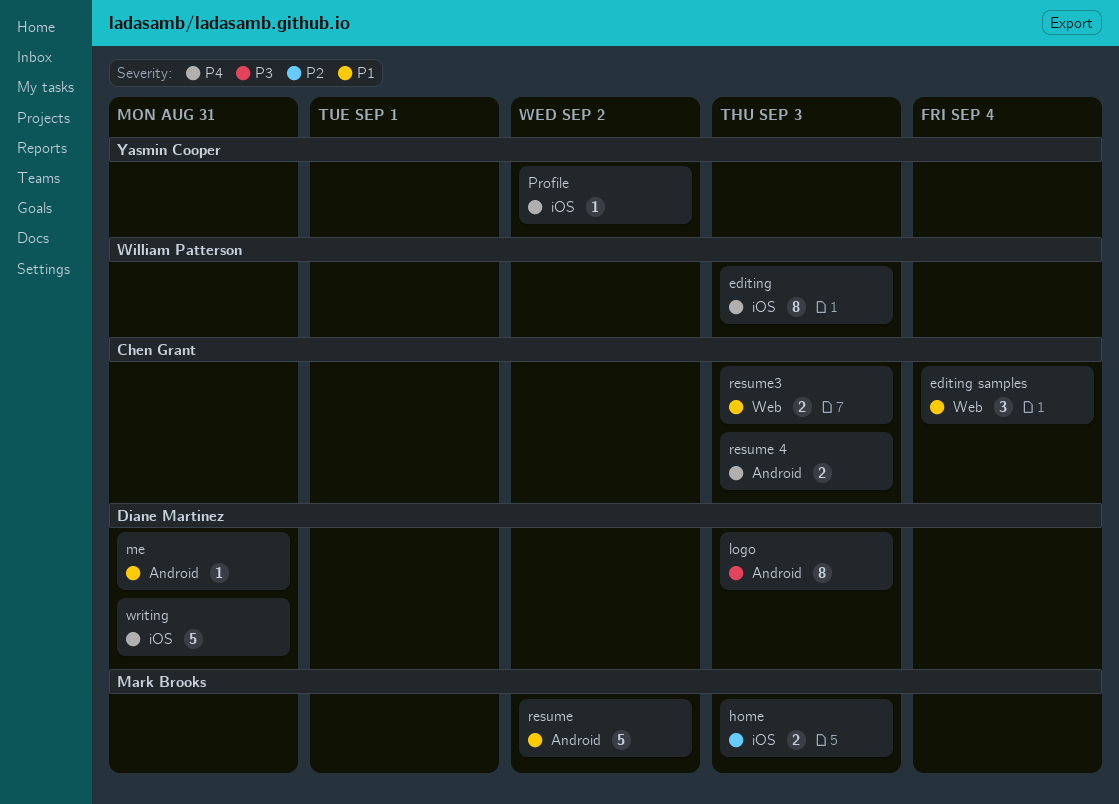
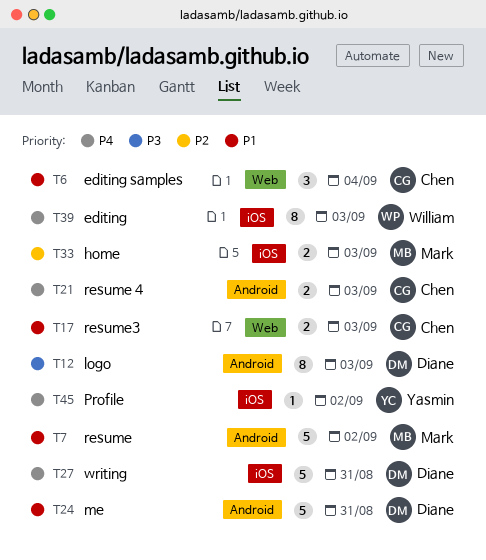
me, estimate: 1 -> 5

